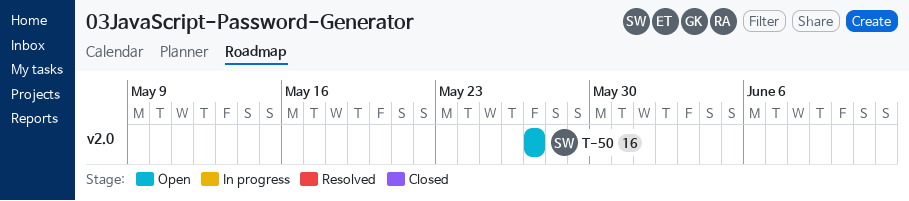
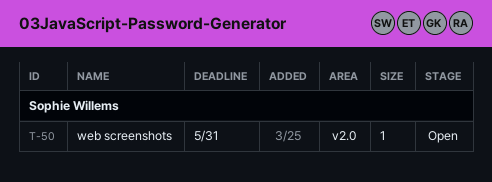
T-50, estimate: 16 -> 1
T-50, due: May 27 -> May 31

